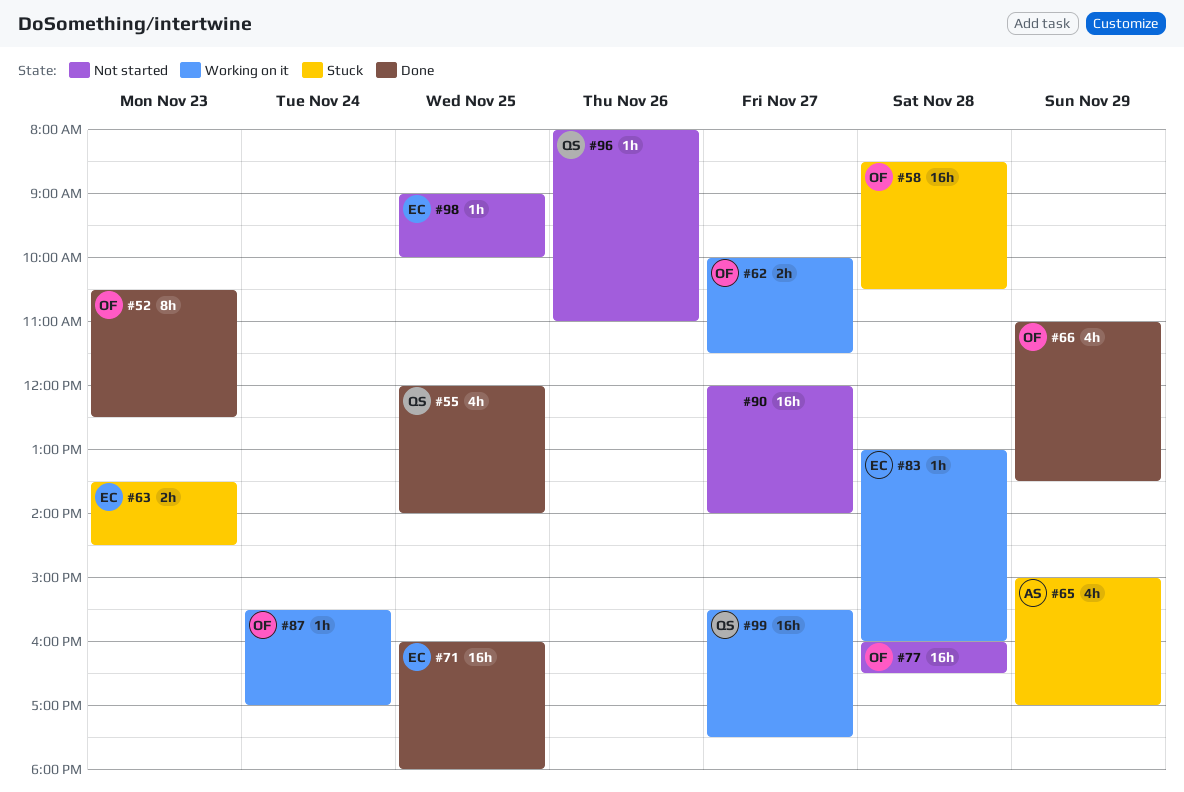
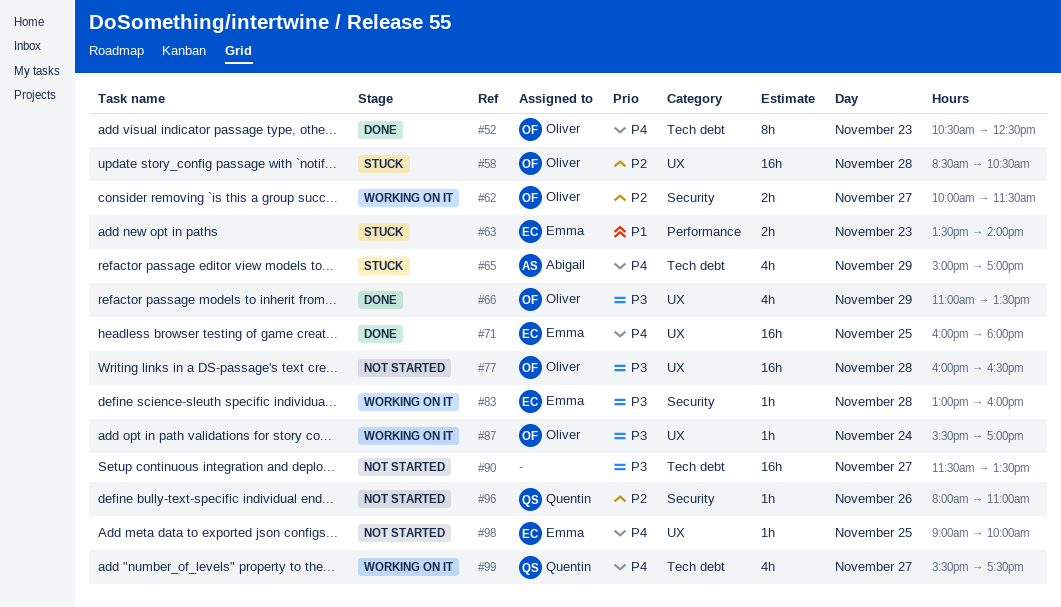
#55: present -> none
#63, ends: 14:30 -> 14:00
#90, begins: 12:00 -> 11:30
#90, ends: 14:00 -> 13:30
#99, estimate: 16h -> 4h

